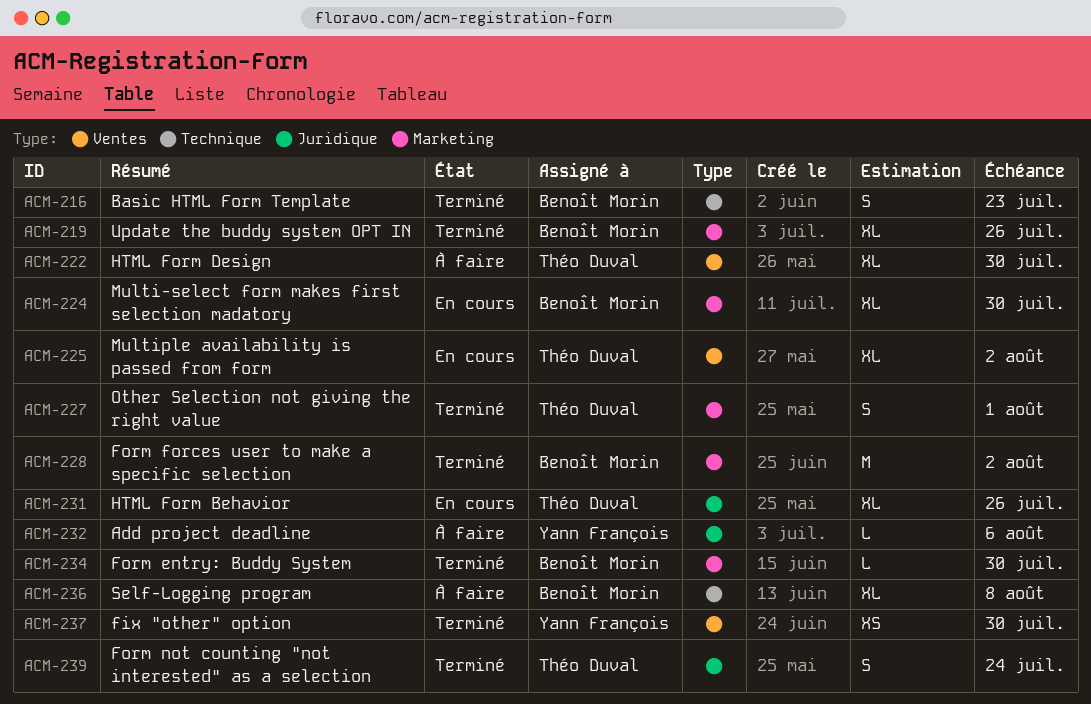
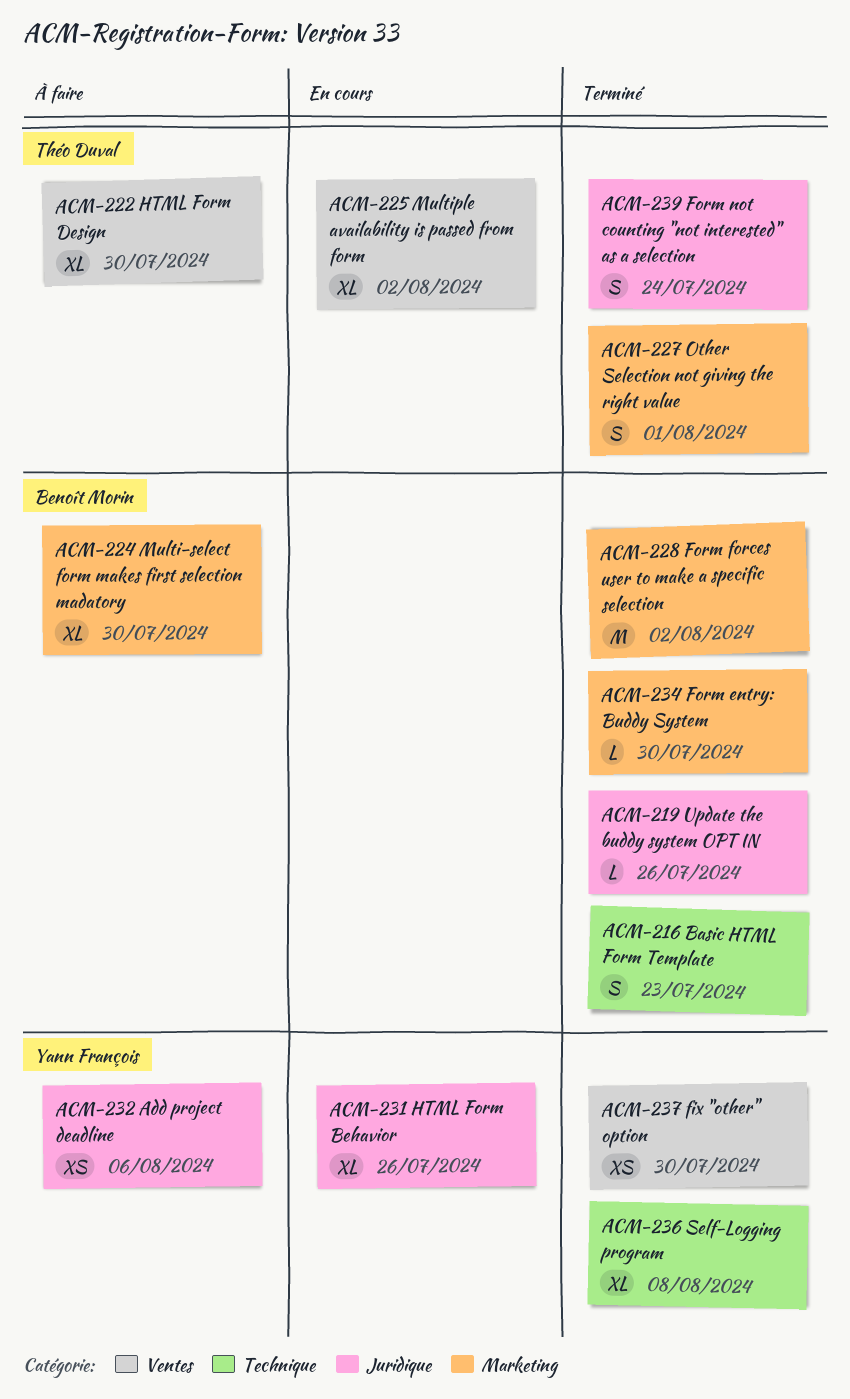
ACM-219, label: Marketing -> Juridique
ACM-219, estimate: XL -> L
ACM-224, status: En cours -> À faire
ACM-231, owner: Théo Duval -> Yann François
ACM-232, estimate: L -> XS
ACM-236, status: À faire -> Terminé
ACM-236, owner: Benoît Morin -> Yann François

